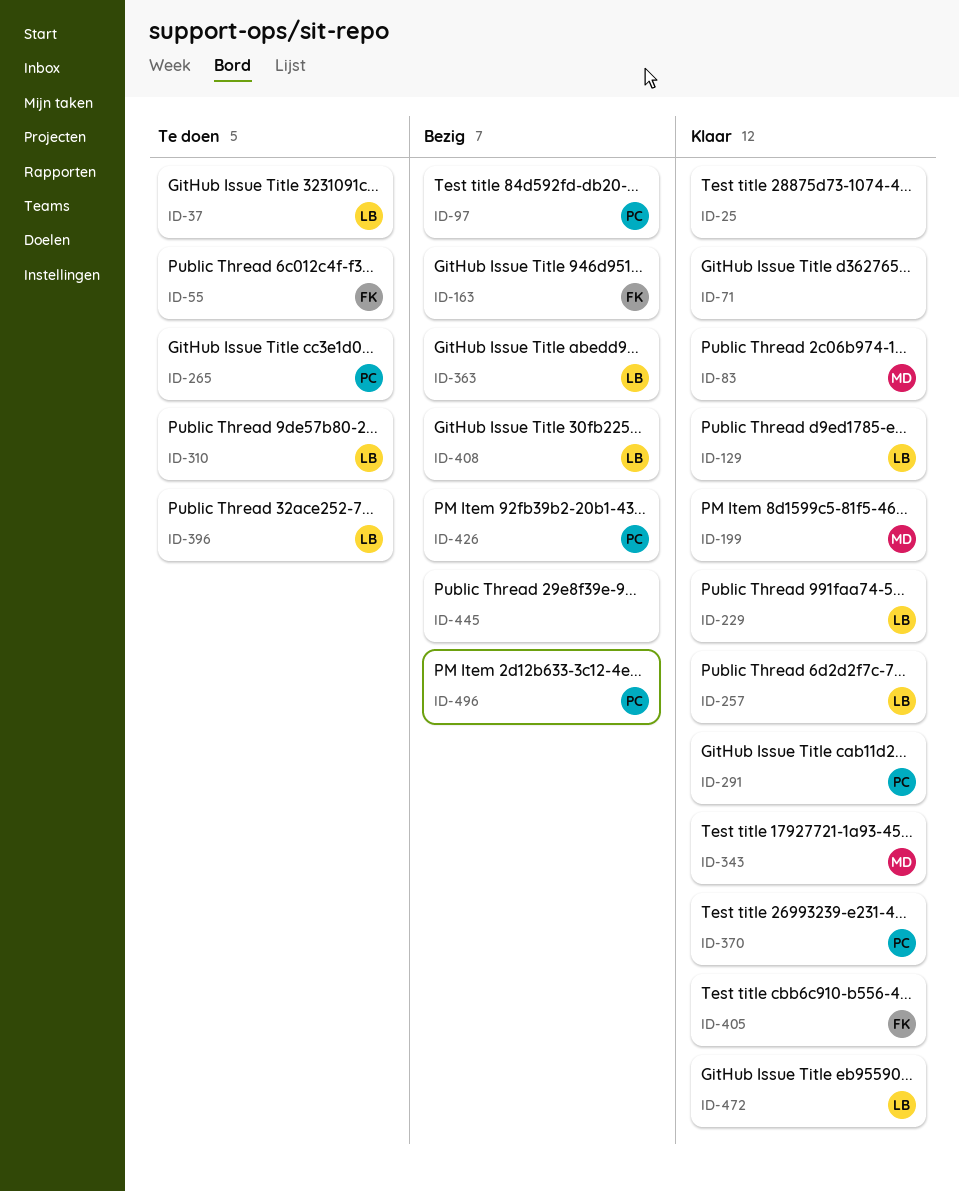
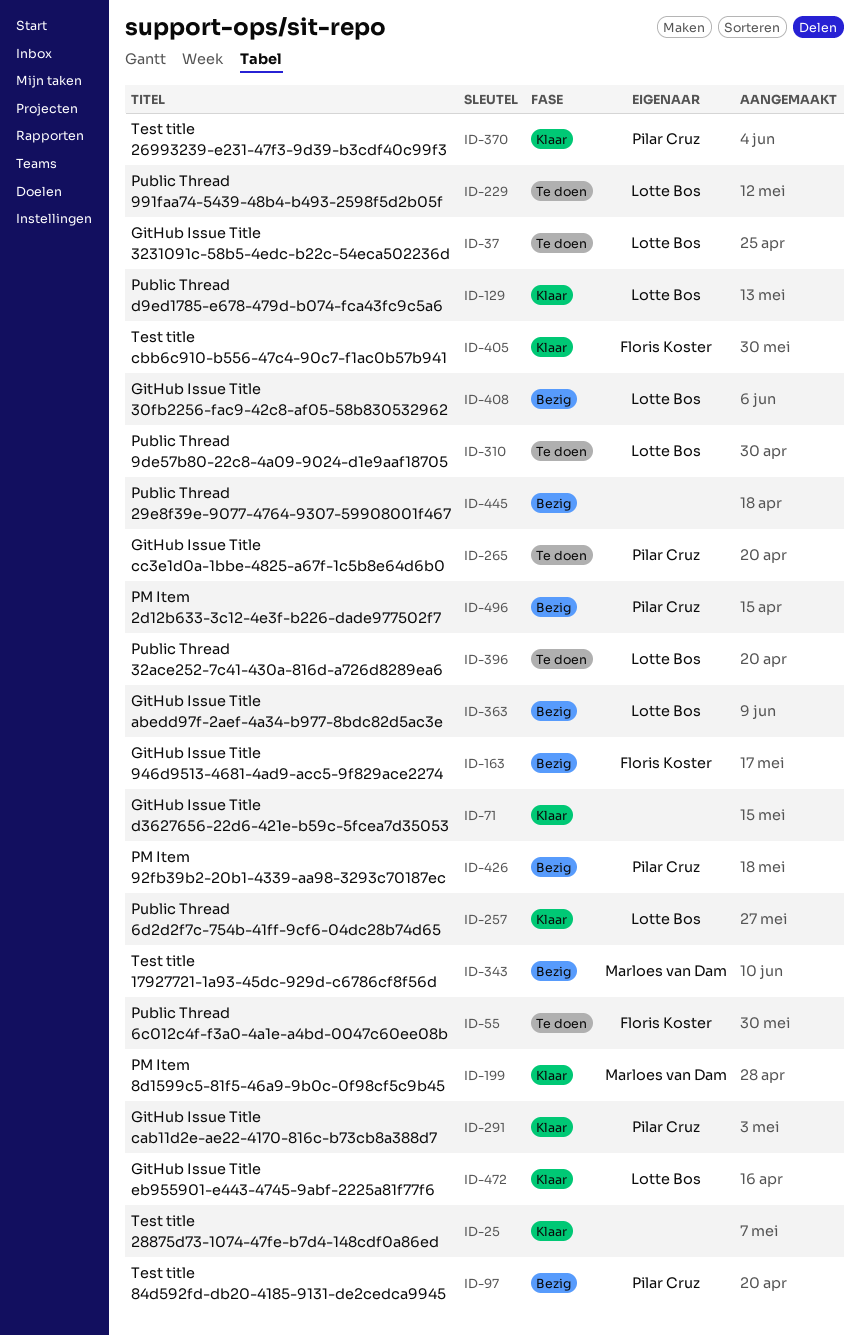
ID-83: present -> none
ID-229, status: Klaar -> Te doen
ID-343, status: Klaar -> Bezig

